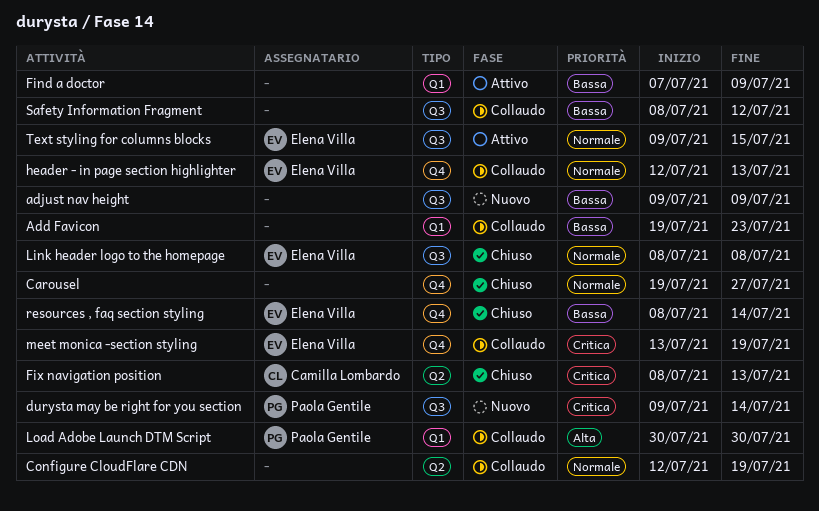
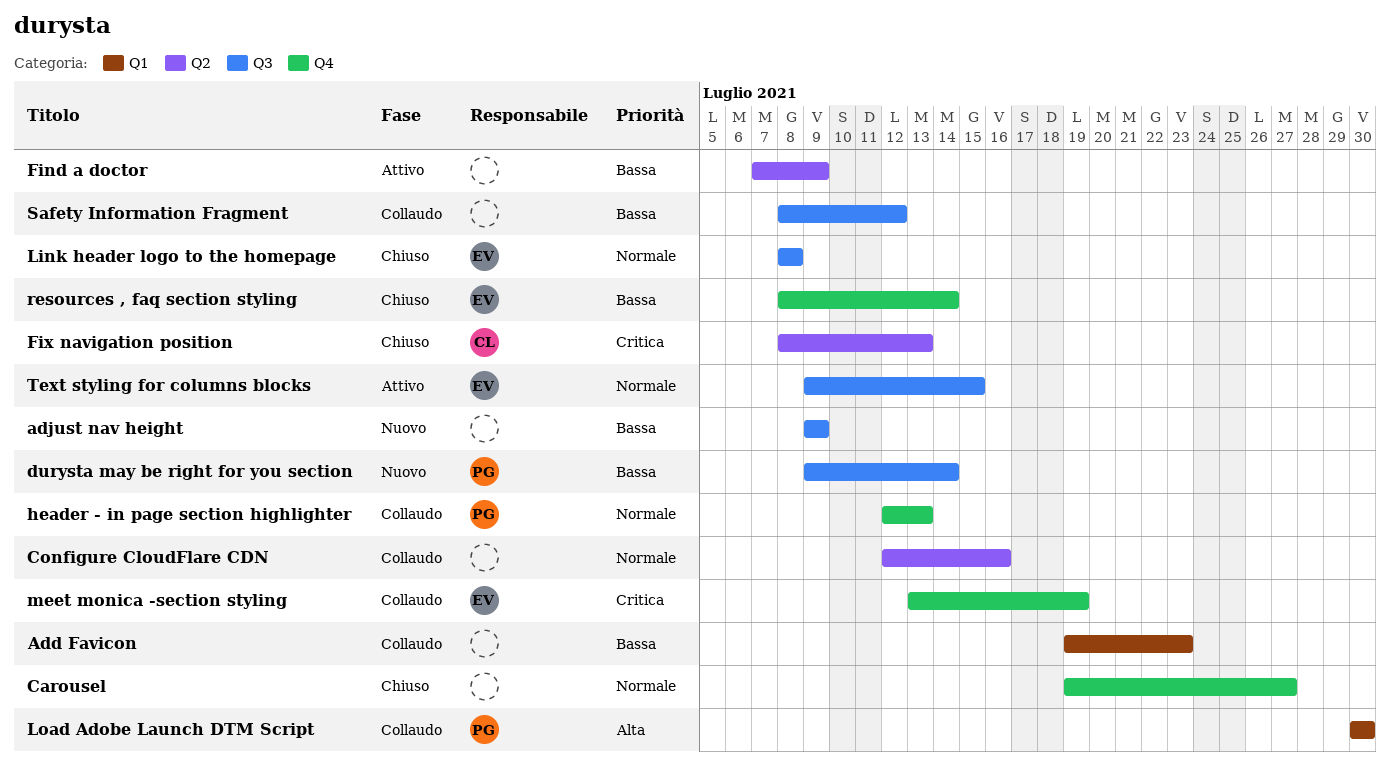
Configure CloudFlare CDN, due: Jul 19 -> Jul 16
durysta may be right for you section, priority: Critica -> Bassa
Find a doctor, label: Q1 -> Q2
header - in page section highlighter, owner: Elena Villa -> Paola Gentile

